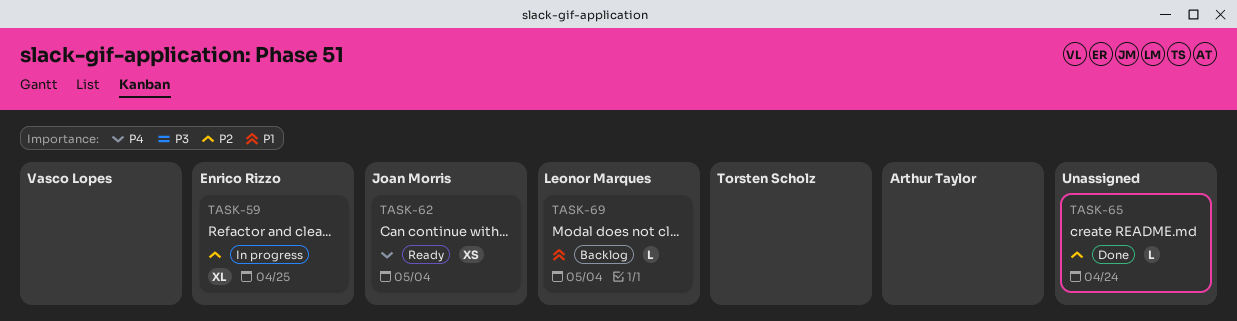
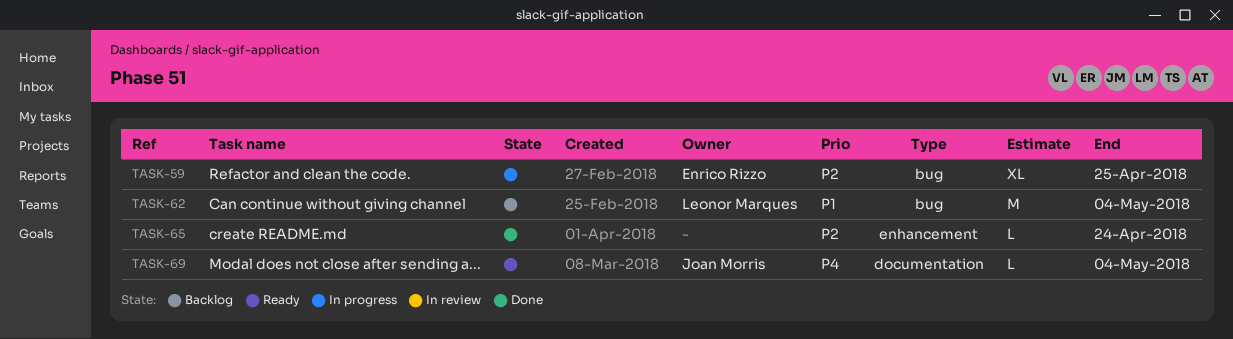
TASK-62, status: Ready -> Backlog
TASK-62, owner: Joan Morris -> Leonor Marques
TASK-62, priority: P4 -> P1
TASK-62, estimate: XS -> M
TASK-69, status: Backlog -> Ready
TASK-69, owner: Leonor Marques -> Joan Morris
TASK-69, priority: P1 -> P4

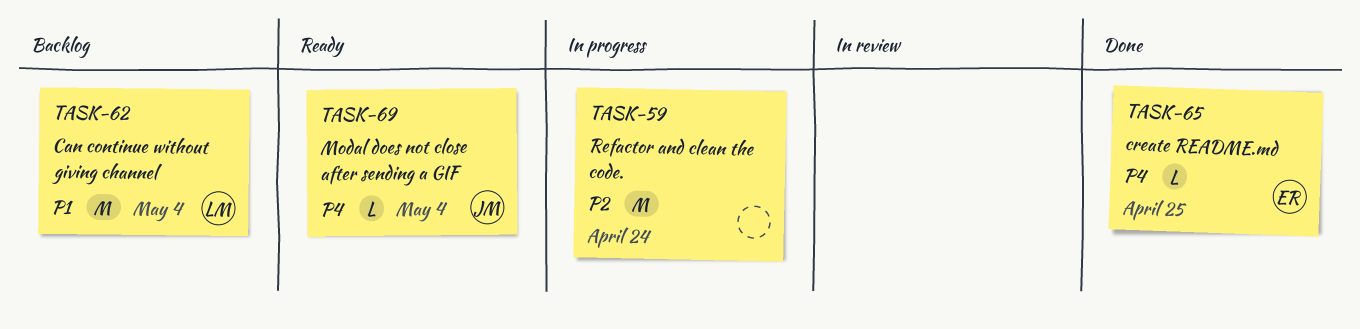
TASK-59, owner: Enrico Rizzo -> none
TASK-59, estimate: XL -> M
TASK-59, due: Apr 25 -> Apr 24
TASK-65, owner: none -> Enrico Rizzo
TASK-65, priority: P2 -> P4
TASK-65, due: Apr 24 -> Apr 25

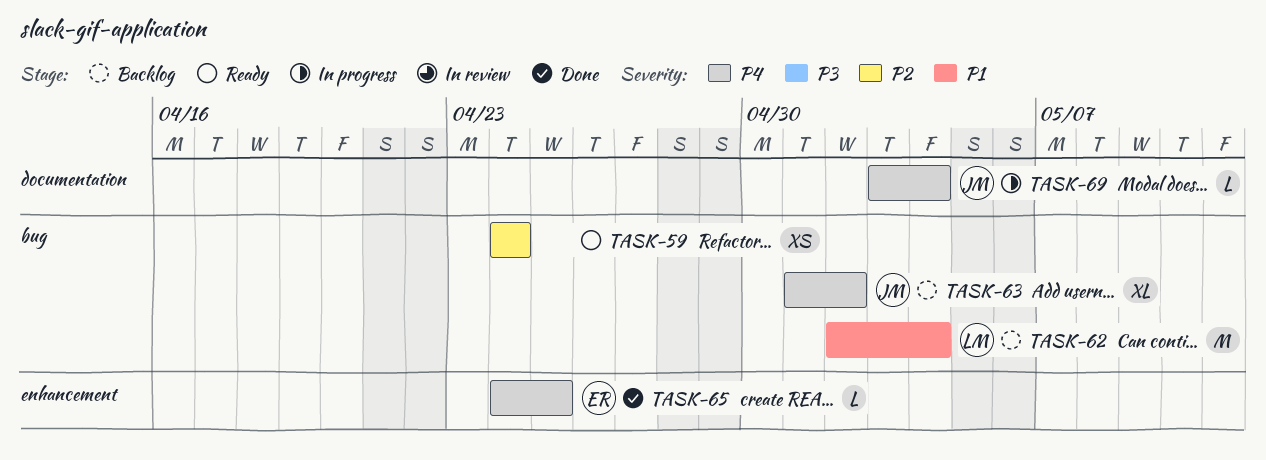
TASK-59, status: In progress -> Ready
TASK-59, estimate: M -> XS
TASK-63: none -> present
TASK-69, status: Ready -> In progress

